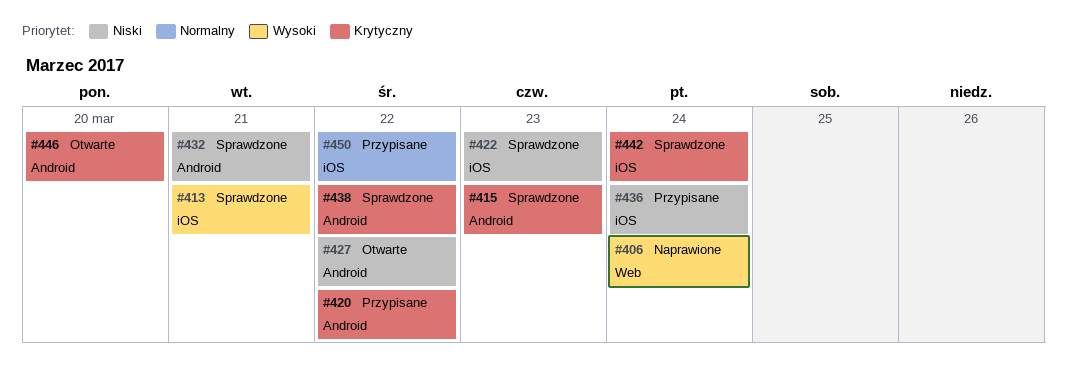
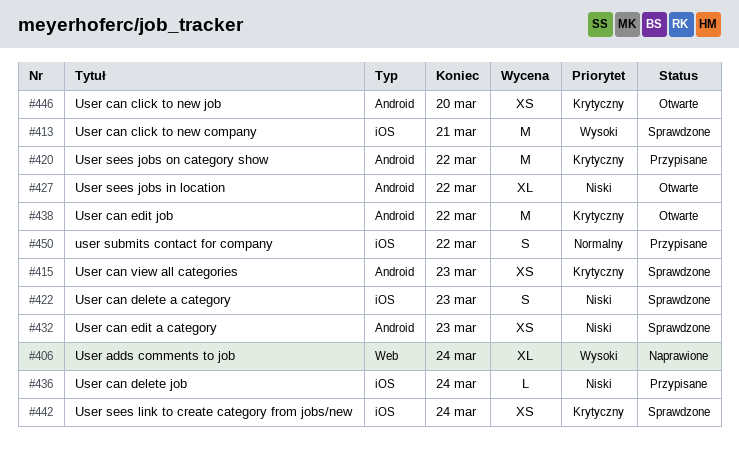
#432, due: Mar 21 -> Mar 23
#438, status: Sprawdzone -> Otwarte

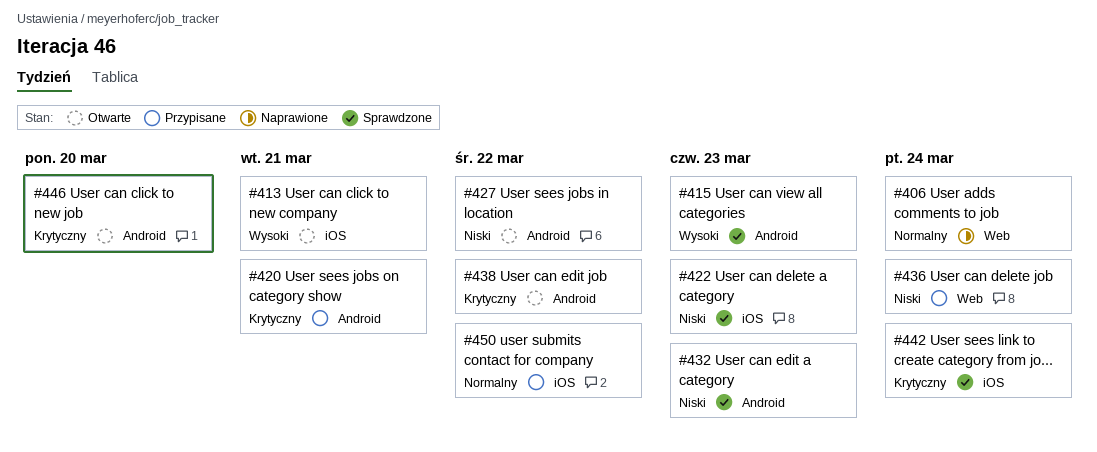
#406, priority: Wysoki -> Normalny
#413, status: Sprawdzone -> Otwarte
#415, priority: Krytyczny -> Wysoki
#420, due: Mar 22 -> Mar 21
#436, label: iOS -> Web

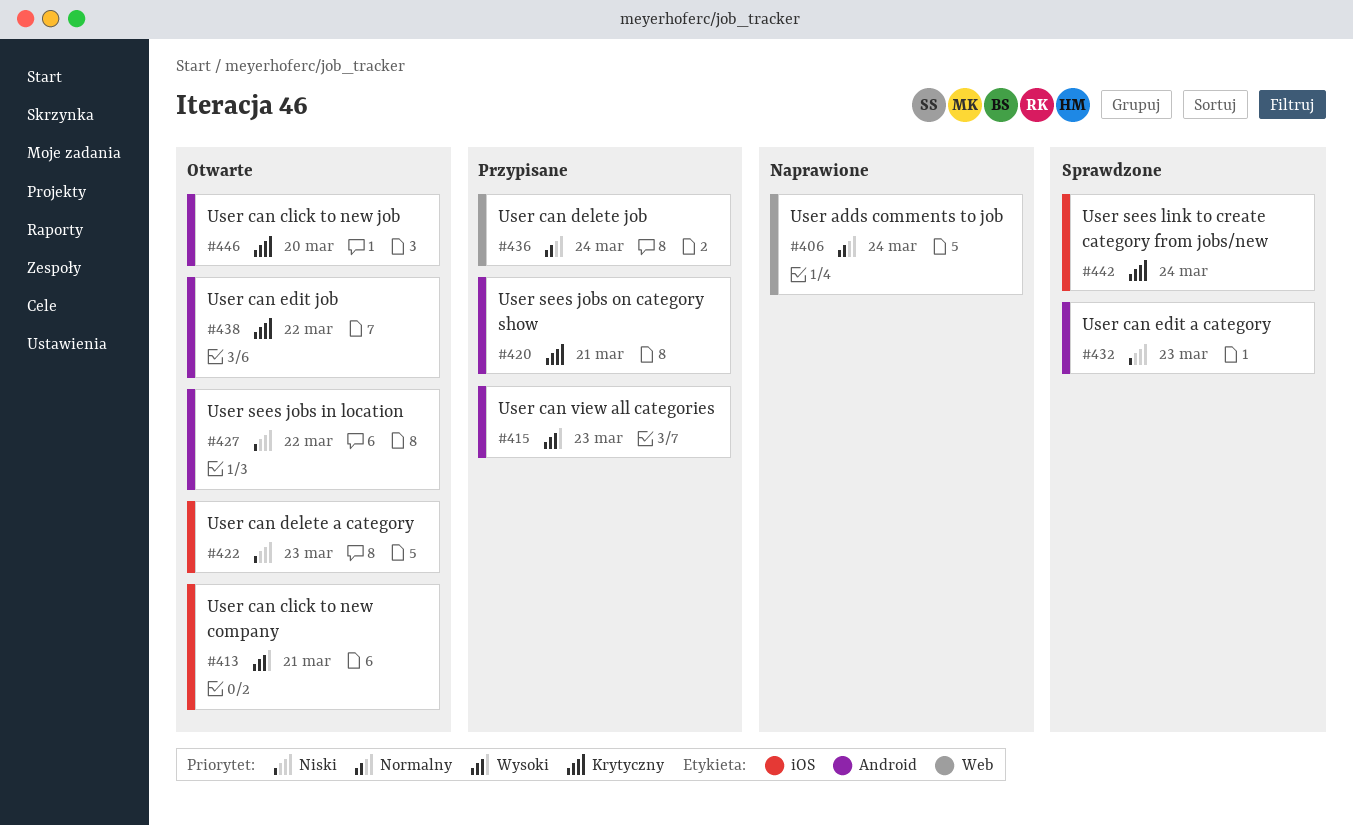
#415, status: Sprawdzone -> Przypisane
#422, status: Sprawdzone -> Otwarte
#436, priority: Niski -> Normalny
#450: present -> none

